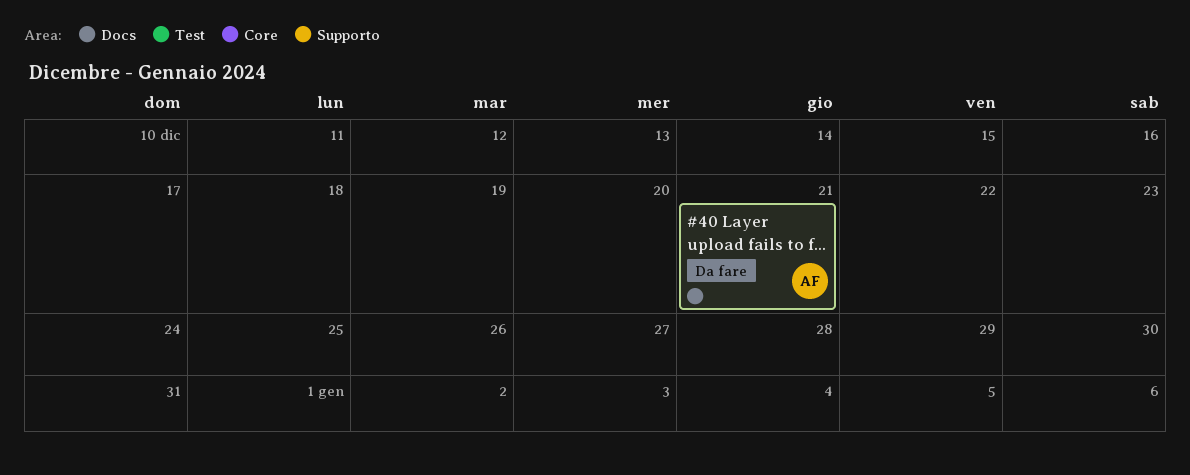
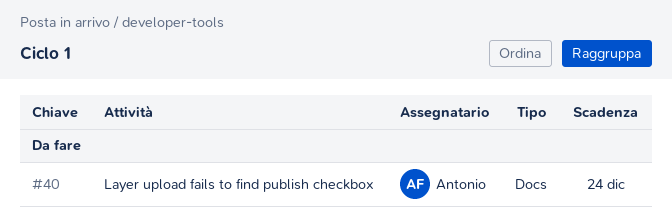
#40, due: Dec 21 -> Dec 24

